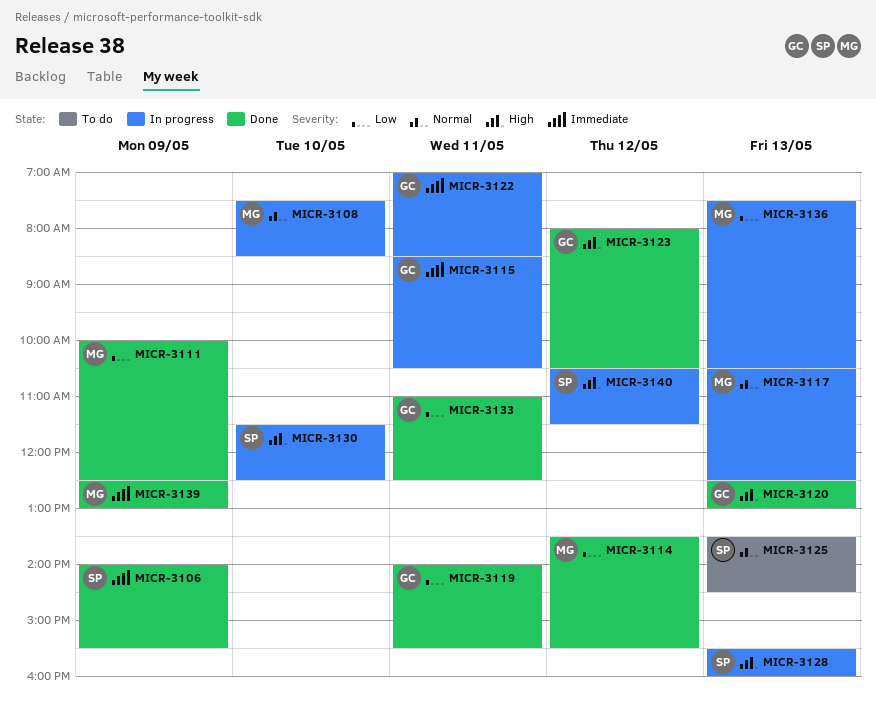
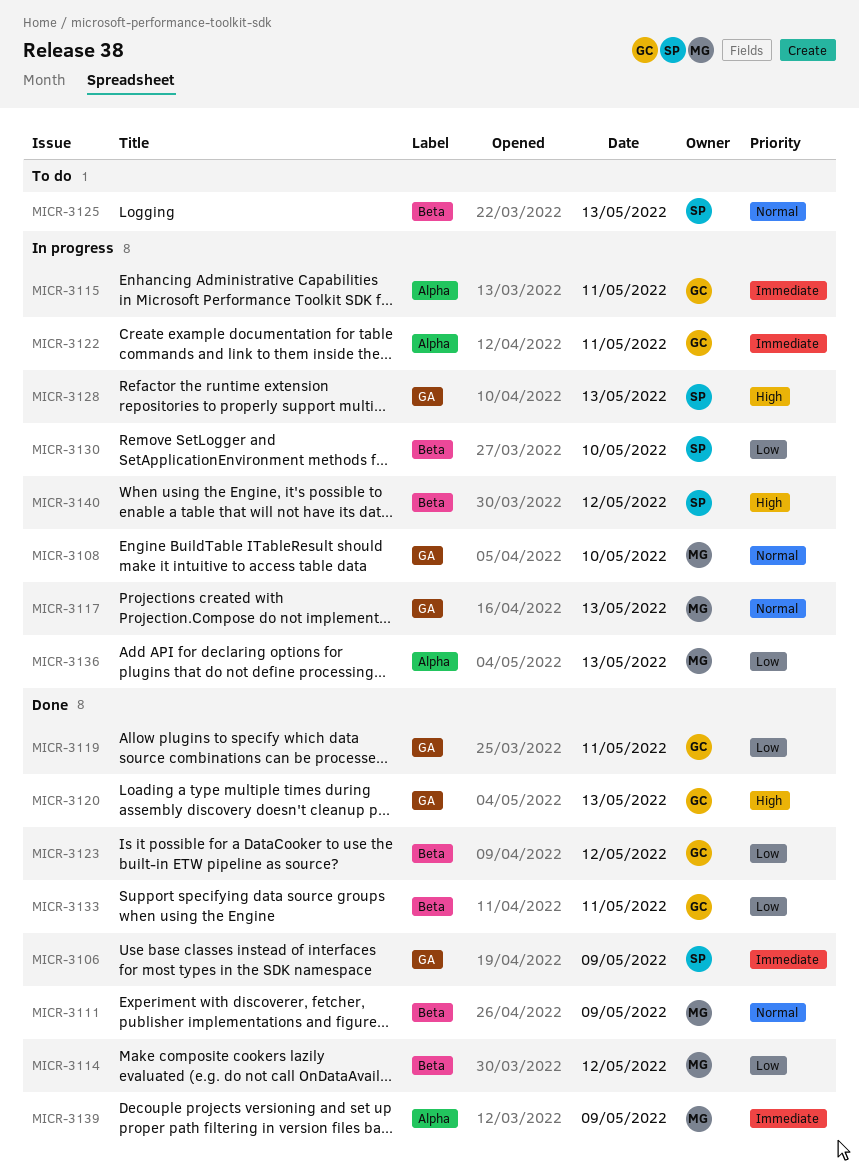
MICR-3111, priority: Low -> Normal
MICR-3123, priority: High -> Low
MICR-3130, priority: High -> Low

